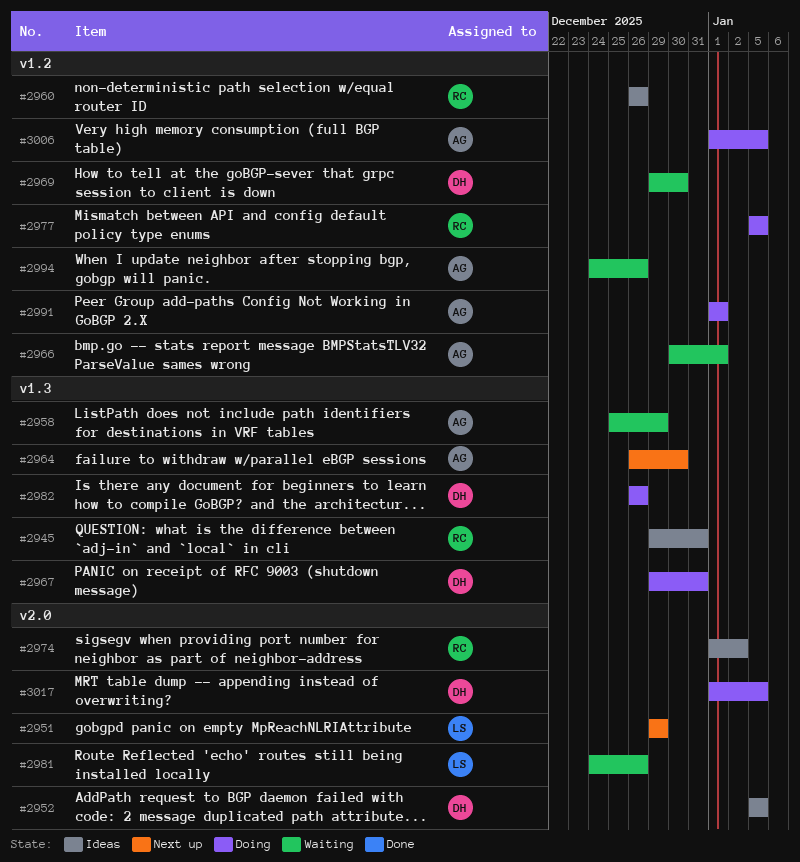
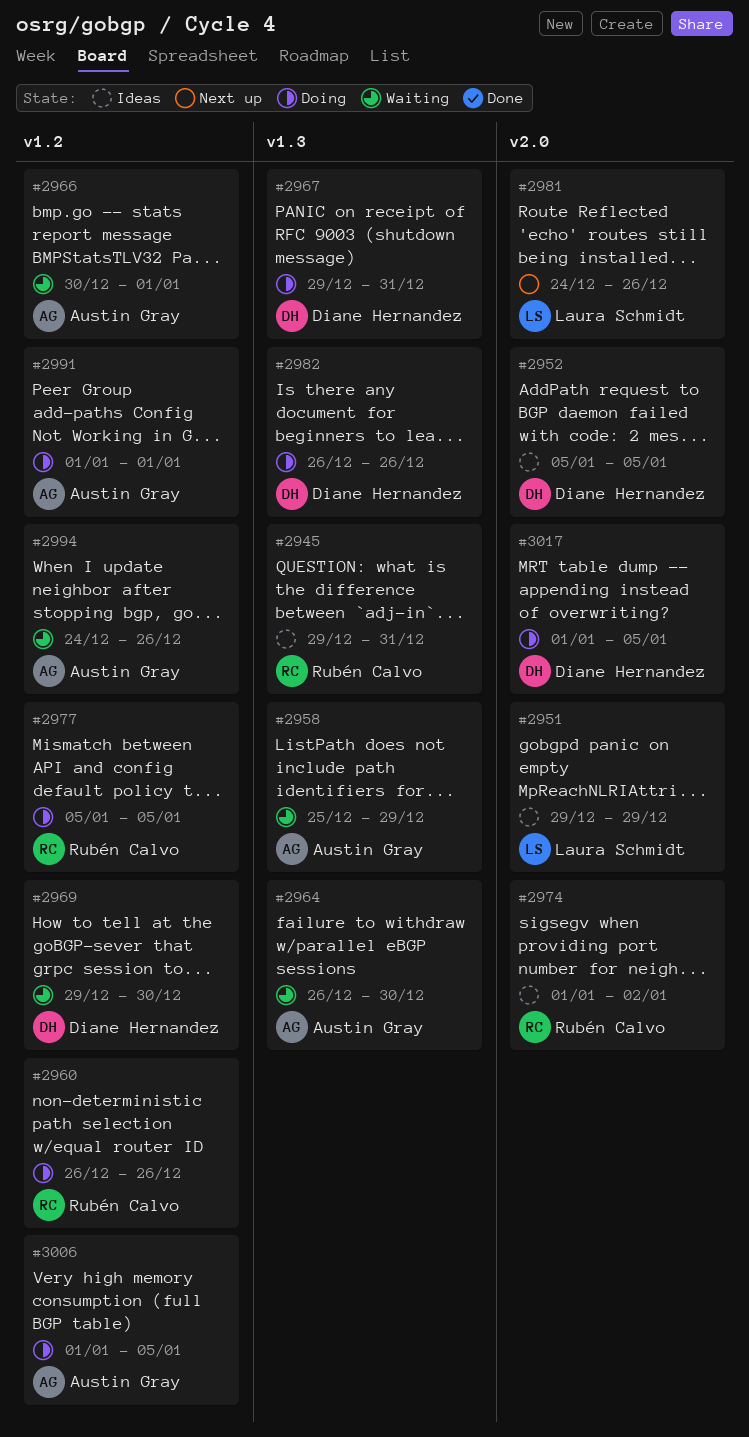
#2951, status: Next up -> Ideas
#2960, status: Ideas -> Doing
#2964, status: Next up -> Waiting
#2981, status: Waiting -> Next up

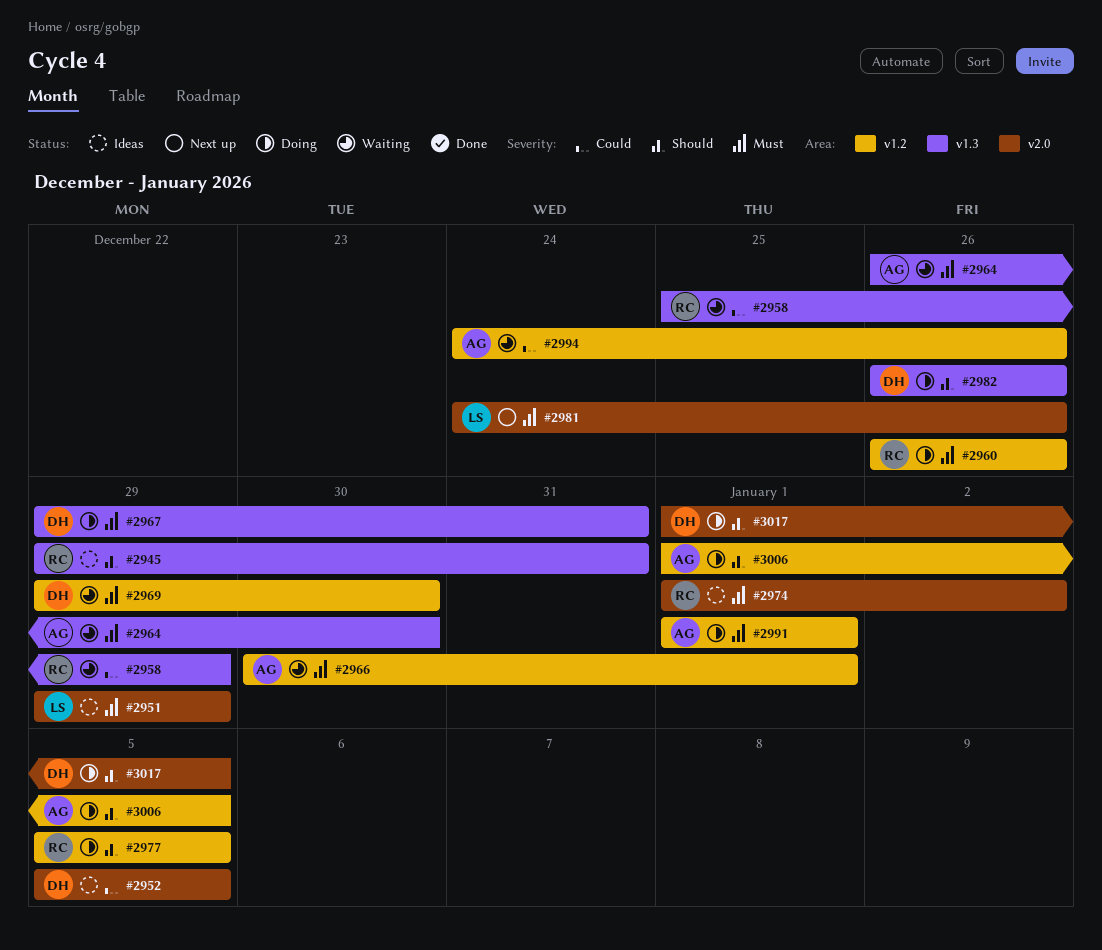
#2958, owner: Austin Gray -> Rubén Calvo

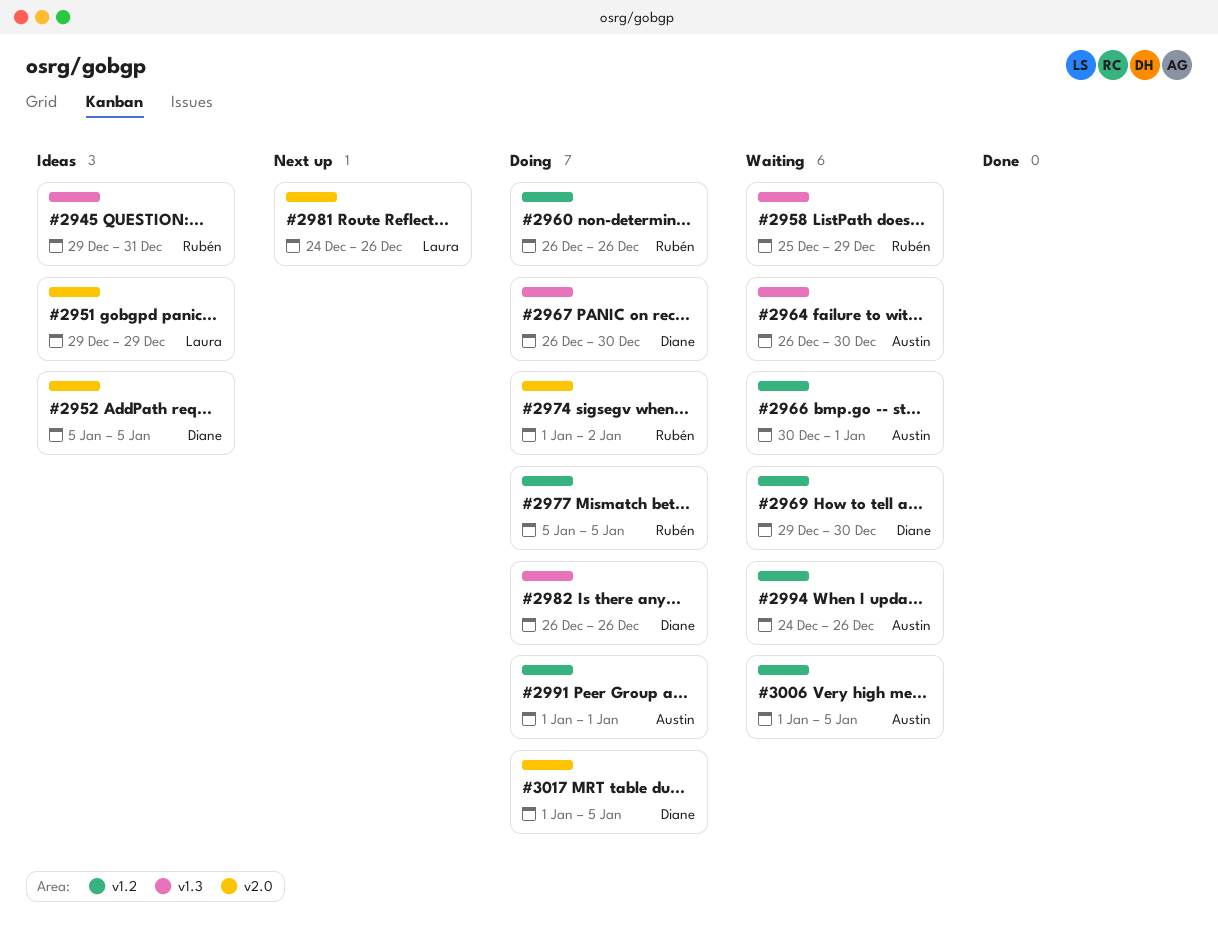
#2967, start: Dec 29 -> Dec 26
#2967, due: Dec 31 -> Dec 30
#2974, status: Ideas -> Doing
#3006, status: Doing -> Waiting

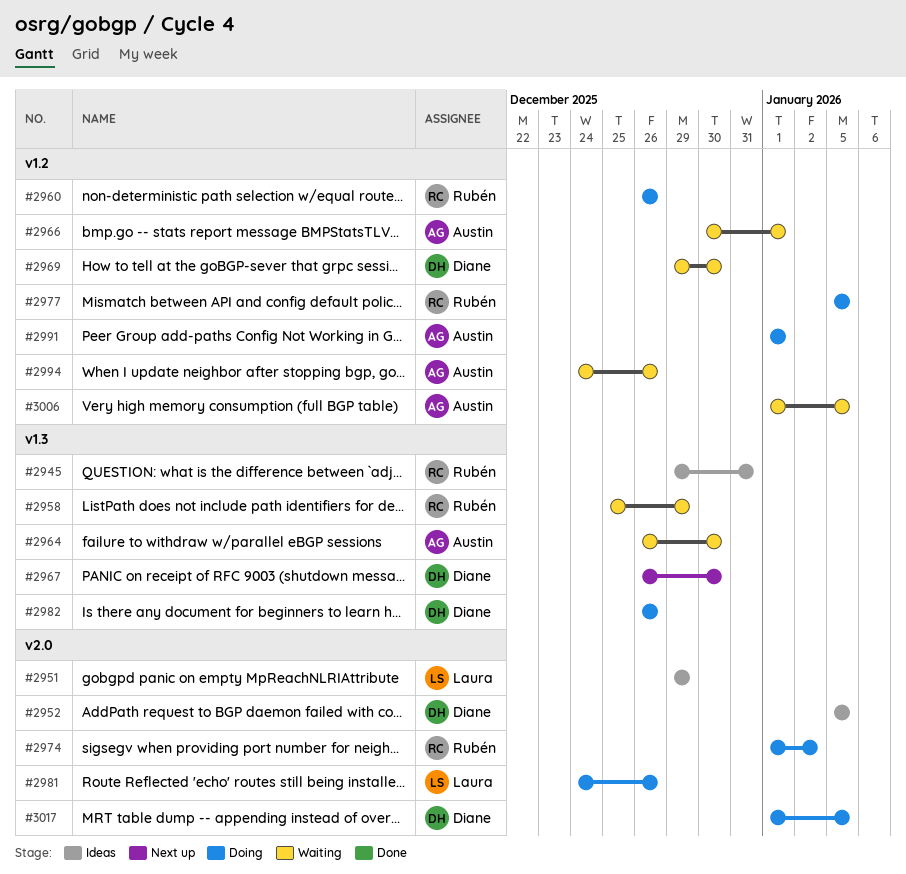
#2967, status: Doing -> Next up
#2981, status: Next up -> Doing

